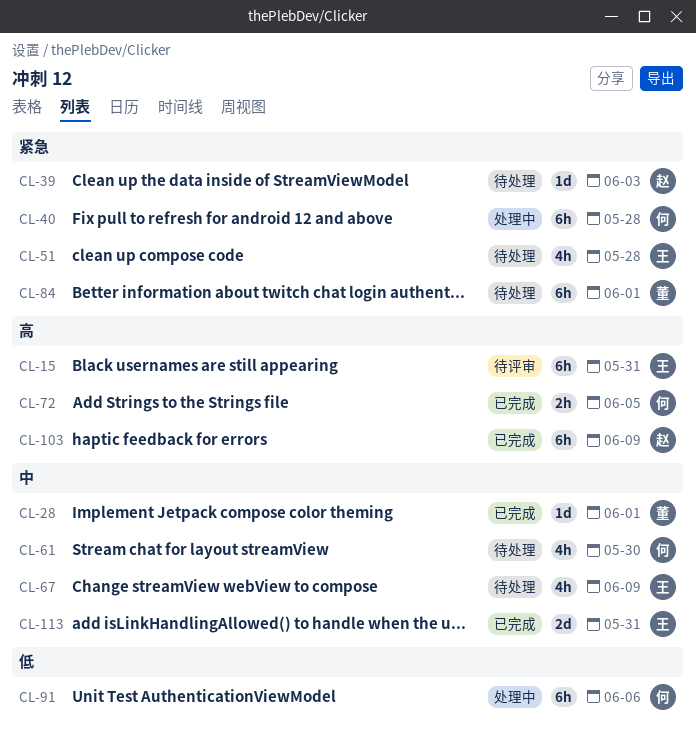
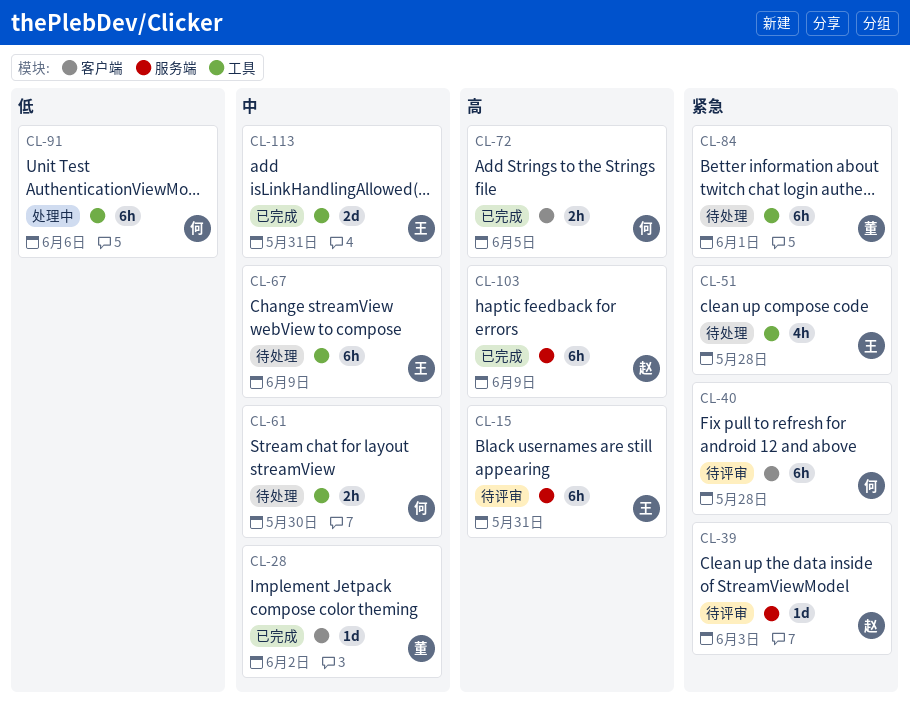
CL-28, due: Jun 1 -> Jun 2
CL-39, status: 待处理 -> 待评审
CL-40, status: 处理中 -> 待评审
CL-61, estimate: 4h -> 2h
CL-67, estimate: 4h -> 6h

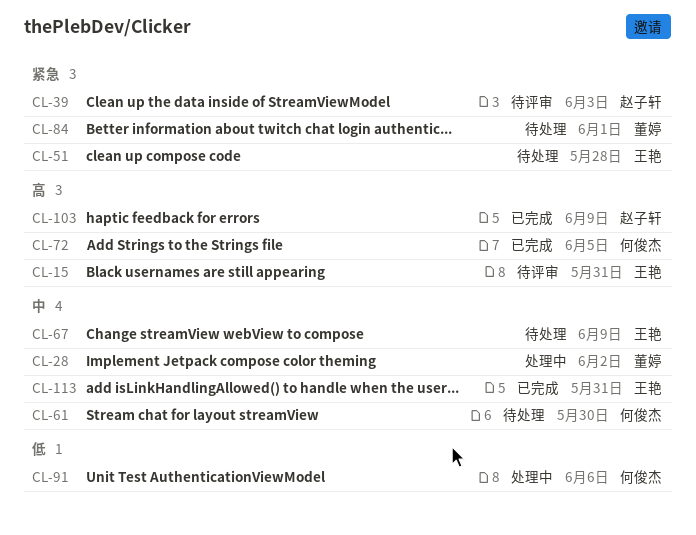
CL-28, status: 已完成 -> 处理中
CL-40: present -> none

